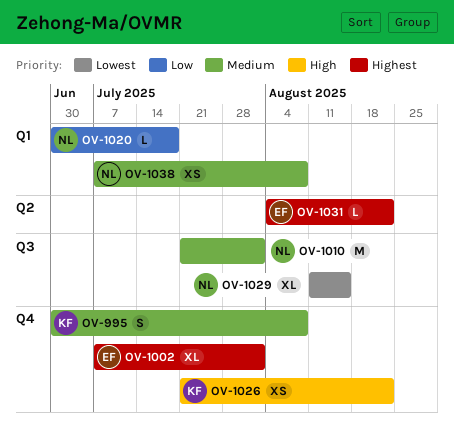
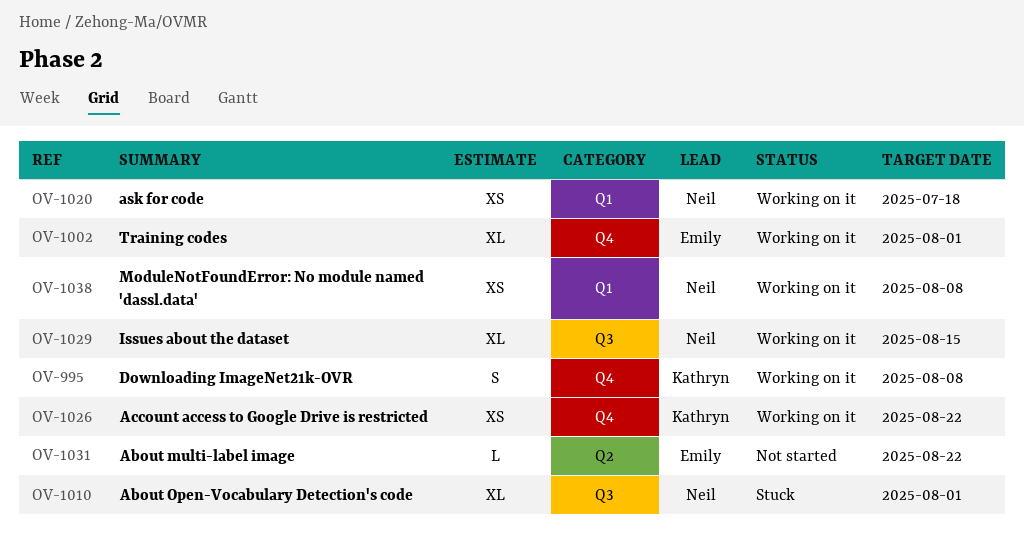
OV-1010, estimate: M -> XL
OV-1020, estimate: L -> XS

